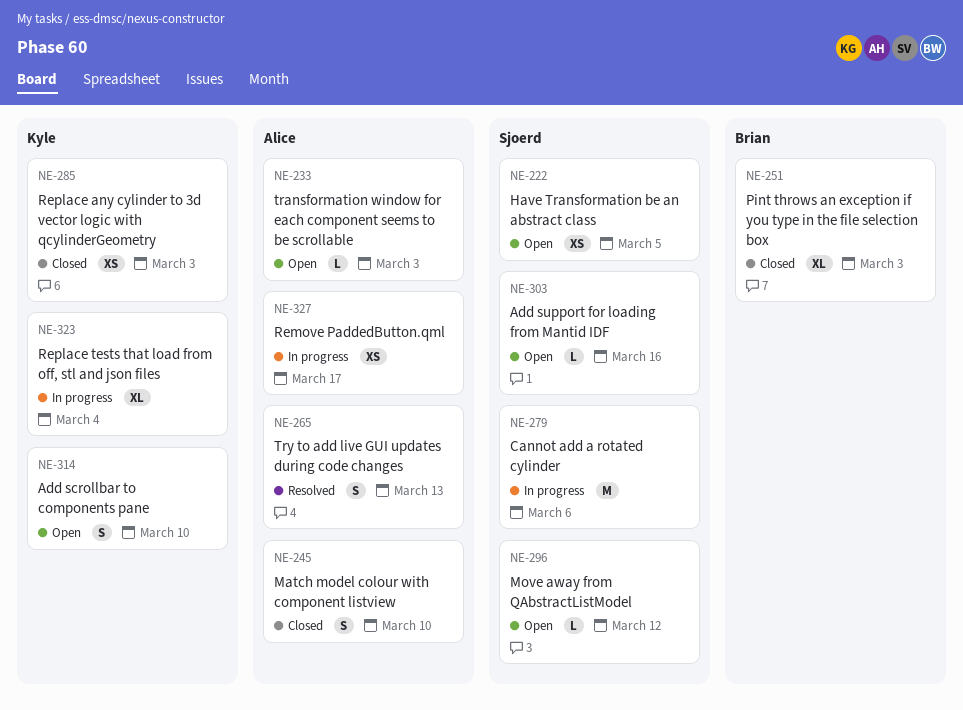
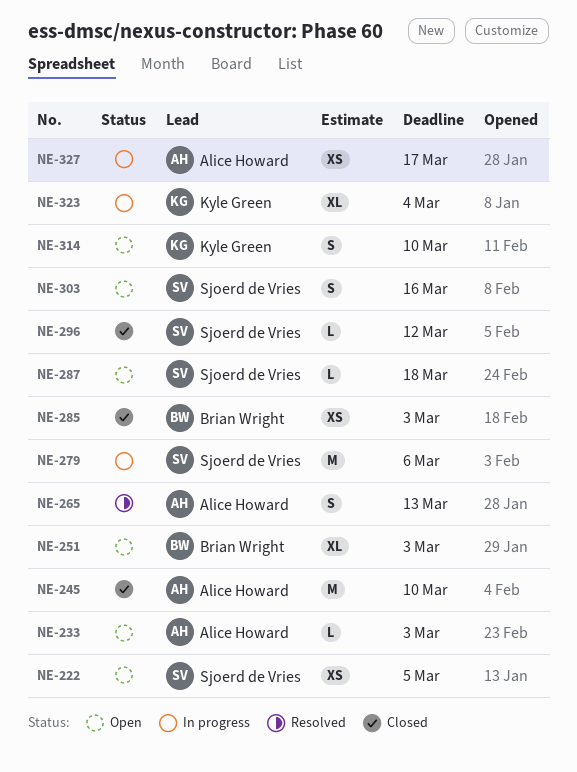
NE-245, estimate: S -> M
NE-251, status: Closed -> Open
NE-285, owner: Kyle Green -> Brian Wright
NE-287: none -> present
NE-296, status: Open -> Closed
NE-303, estimate: L -> S

